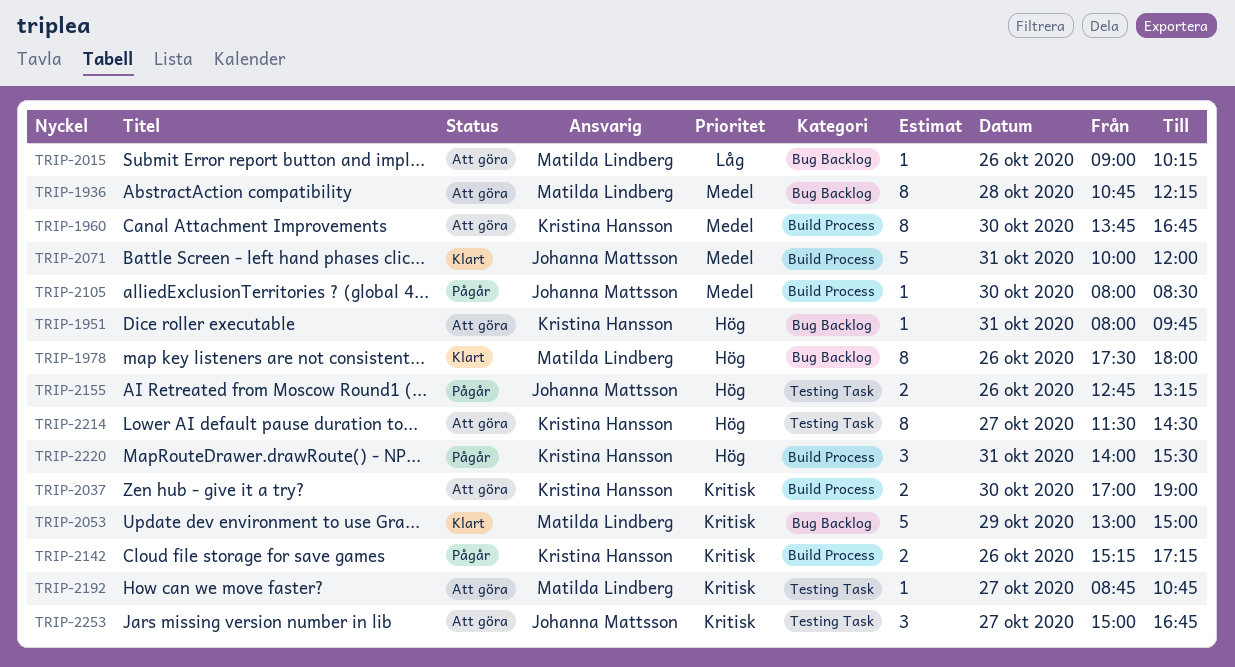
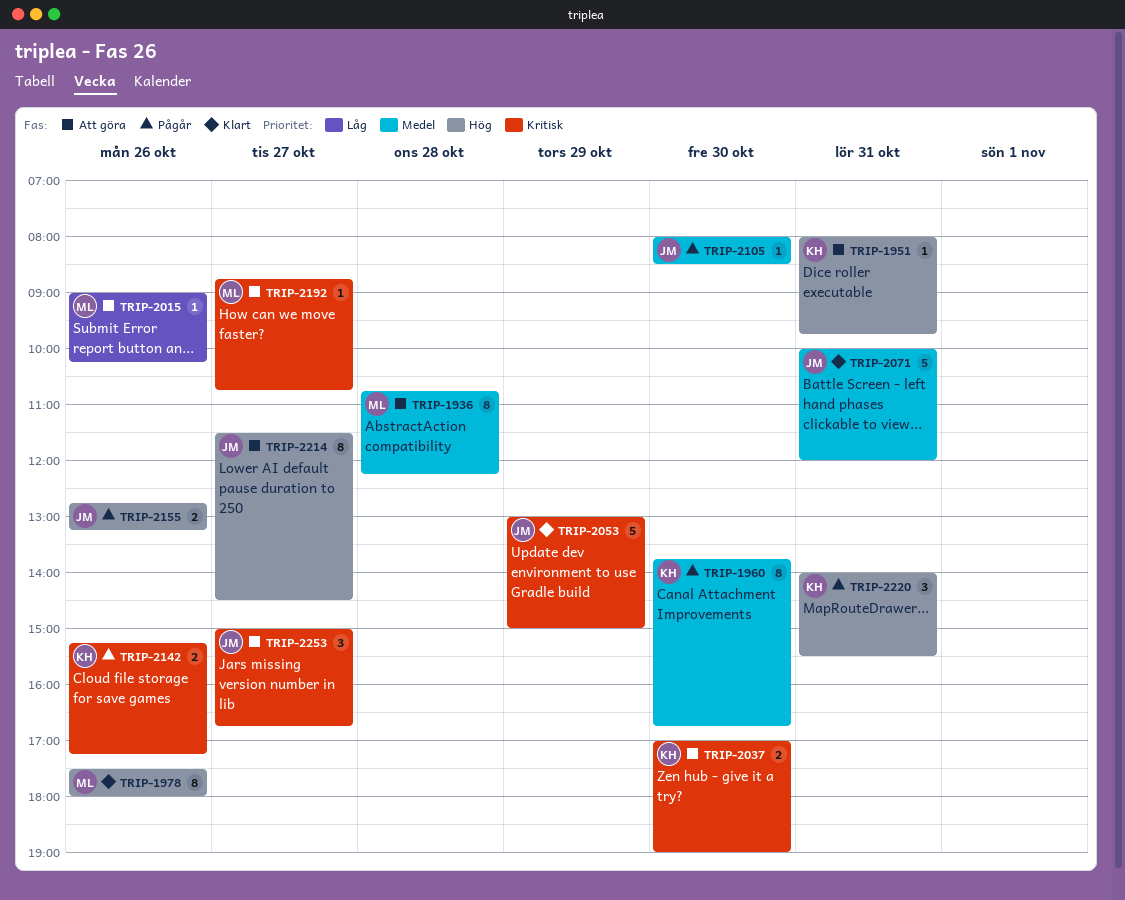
TRIP-1960, status: Att göra -> Pågår
TRIP-2053, owner: Matilda Lindberg -> Johanna Mattsson
TRIP-2214, owner: Kristina Hansson -> Johanna Mattsson

